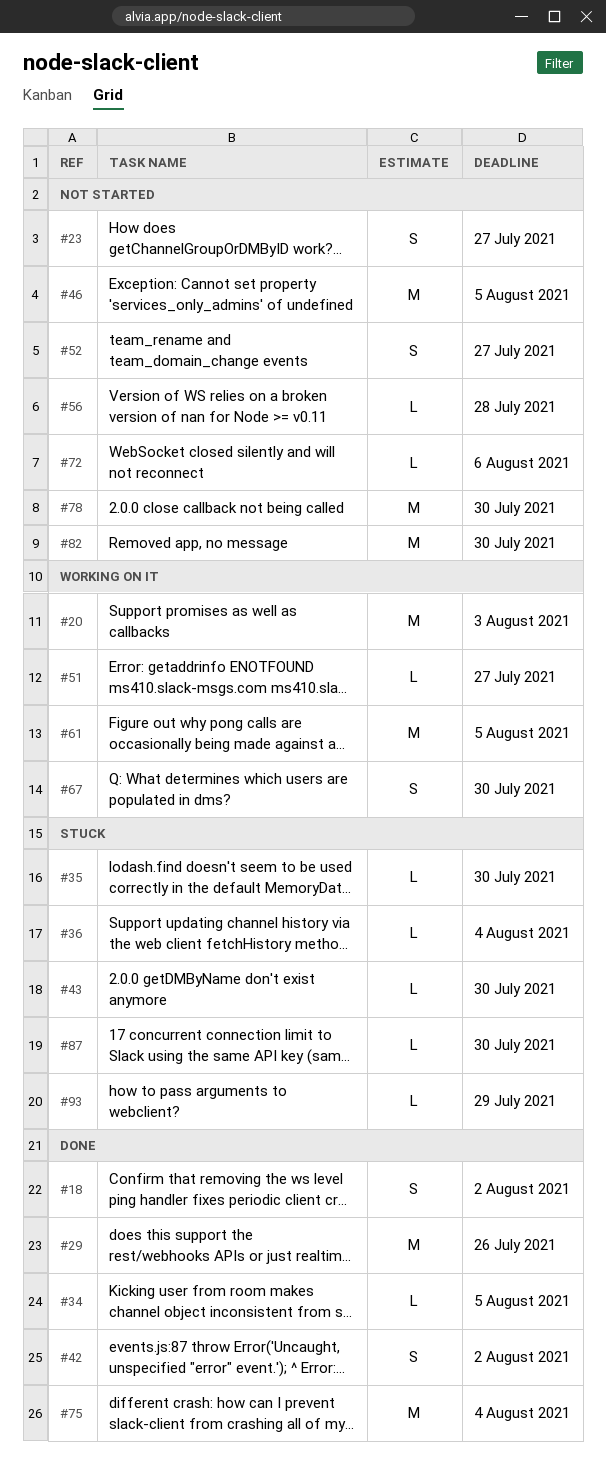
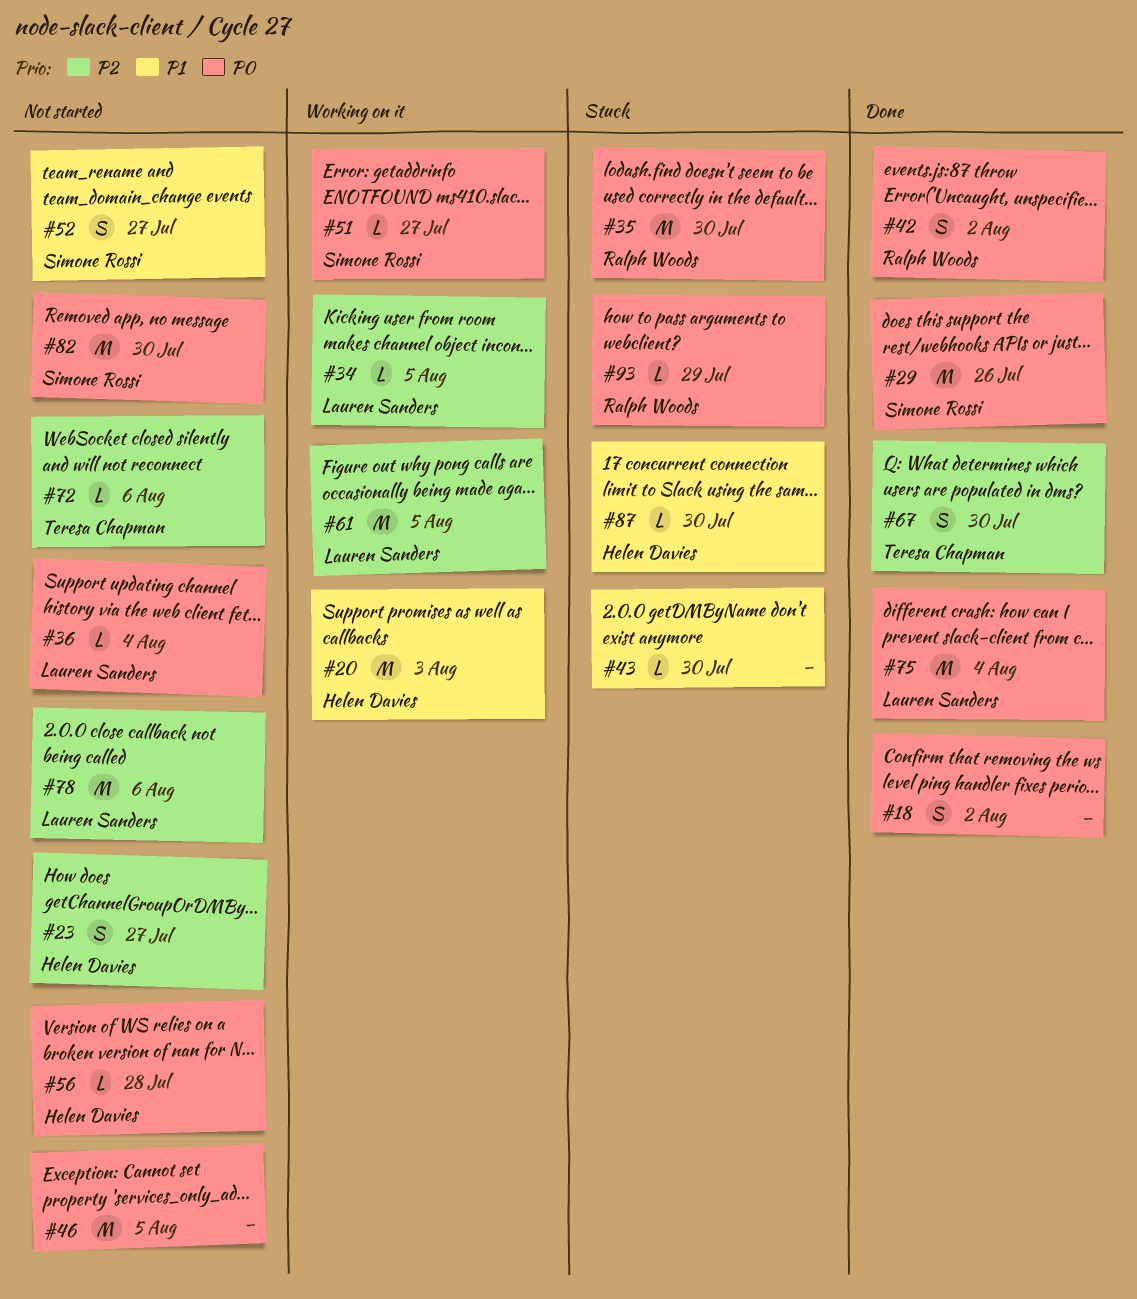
#34, status: Done -> Working on it
#35, estimate: L -> M
#36, status: Stuck -> Not started
#67, status: Working on it -> Done
#78, due: Jul 30 -> Aug 6

